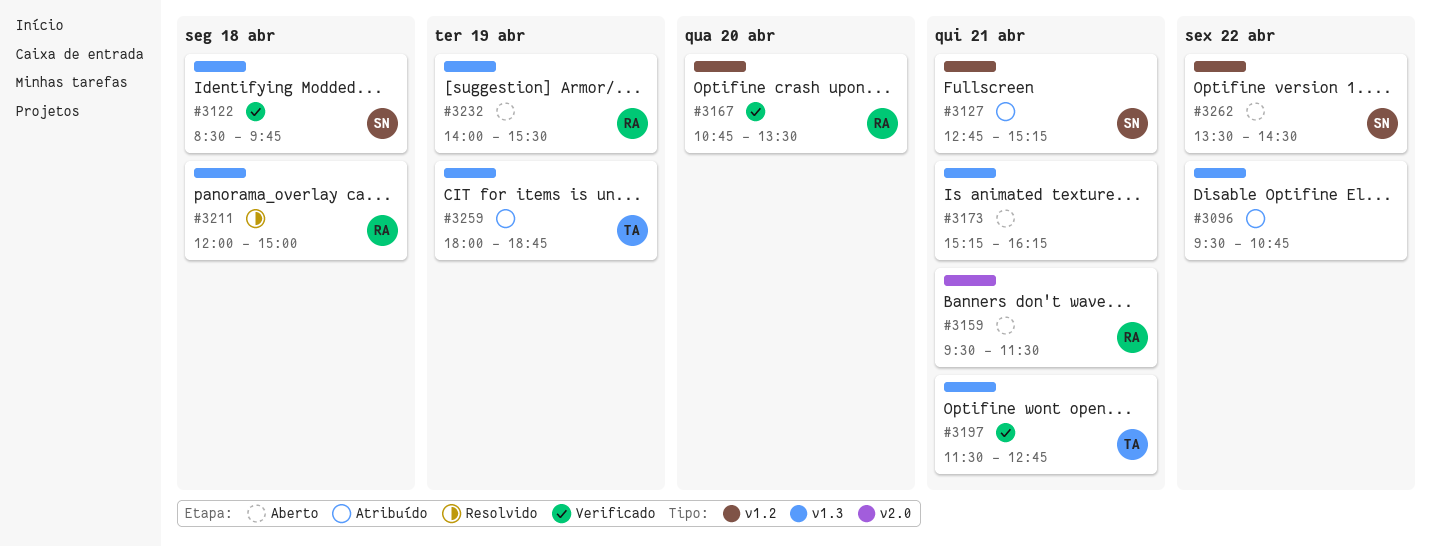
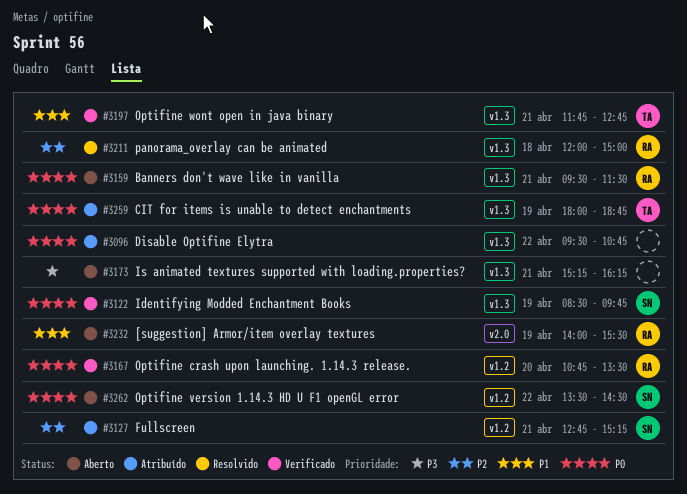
#3122, day: Apr 18 -> Apr 19
#3159, label: v2.0 -> v1.3
#3197, begins: 11:30 -> 11:45
#3232, label: v1.3 -> v2.0

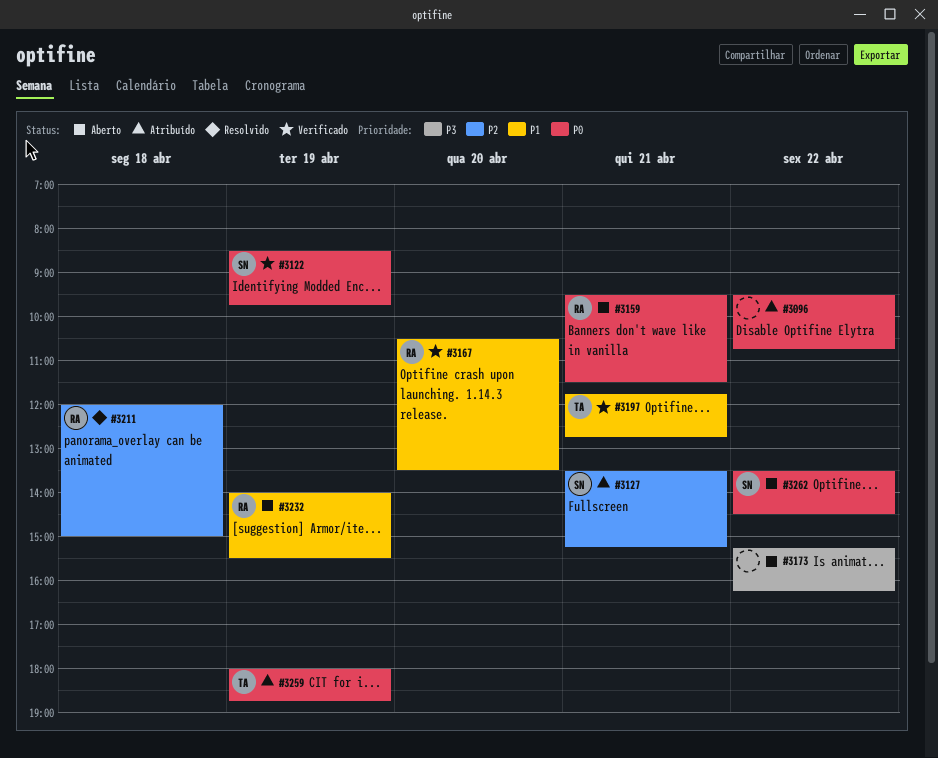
#3127, begins: 12:45 -> 13:30
#3167, priority: P0 -> P1
#3167, begins: 10:45 -> 10:30
#3173, day: Apr 21 -> Apr 22

